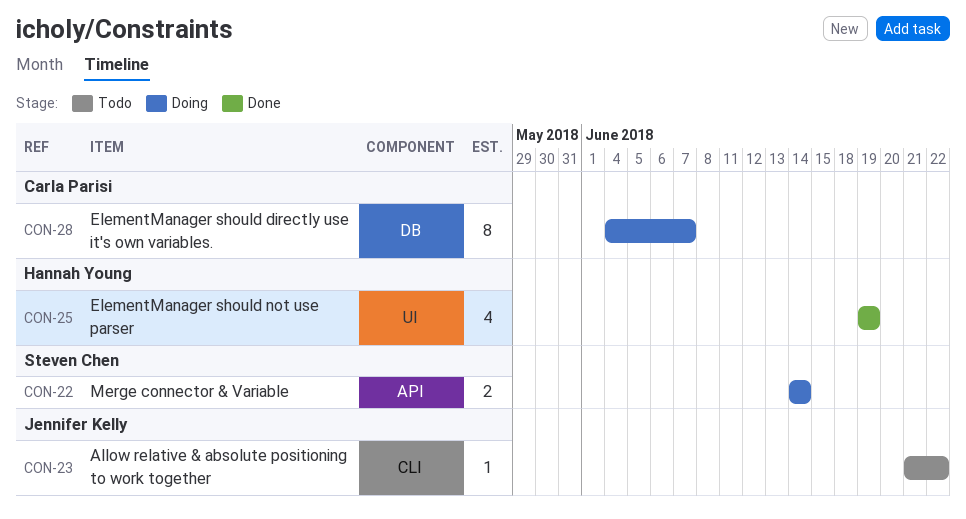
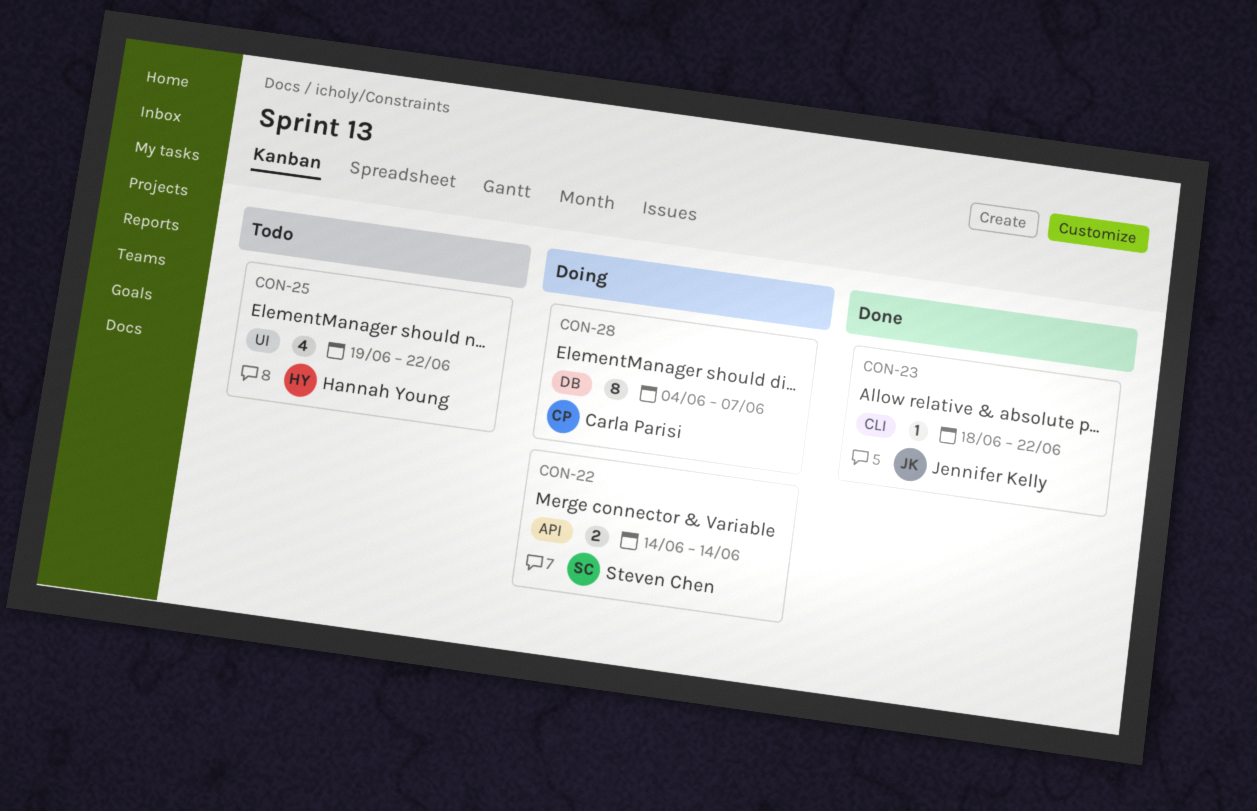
CON-23, status: Todo -> Done
CON-23, start: Jun 21 -> Jun 18
CON-25, status: Done -> Todo
CON-25, due: Jun 19 -> Jun 22

